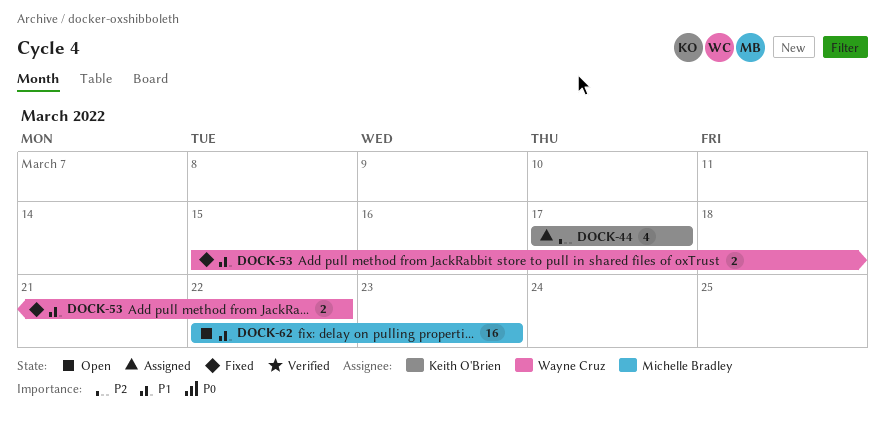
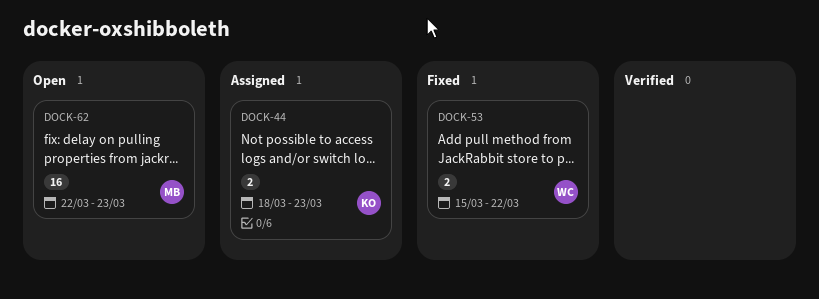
DOCK-44, estimate: 4 -> 2
DOCK-44, start: Mar 17 -> Mar 18
DOCK-44, due: Mar 17 -> Mar 23

